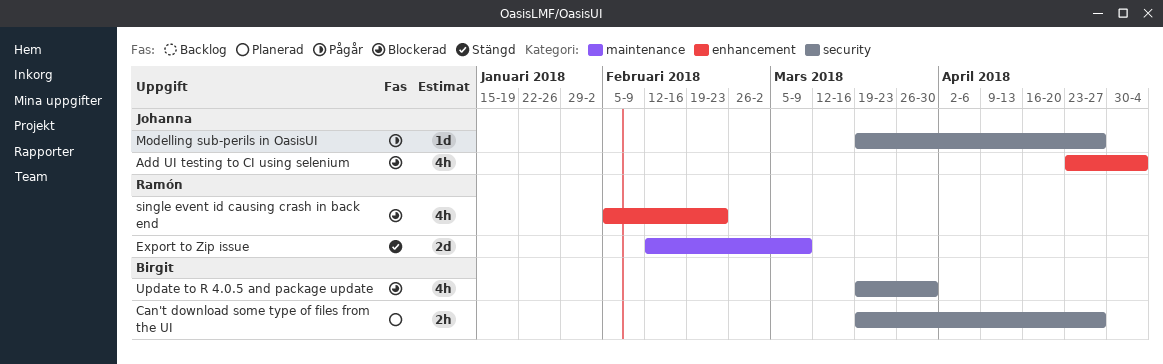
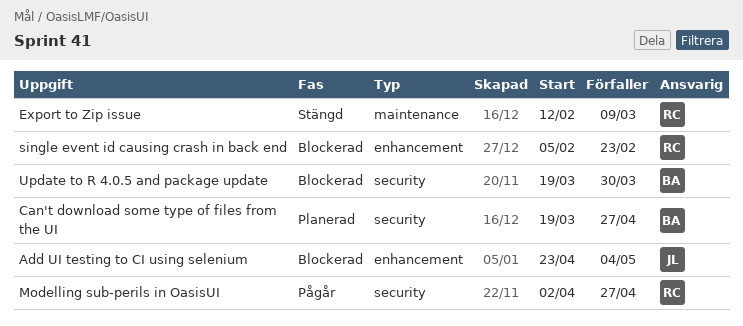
Modelling sub-perils in OasisUI, owner: Johanna -> Ramón
Modelling sub-perils in OasisUI, start: Mar 19 -> Apr 2

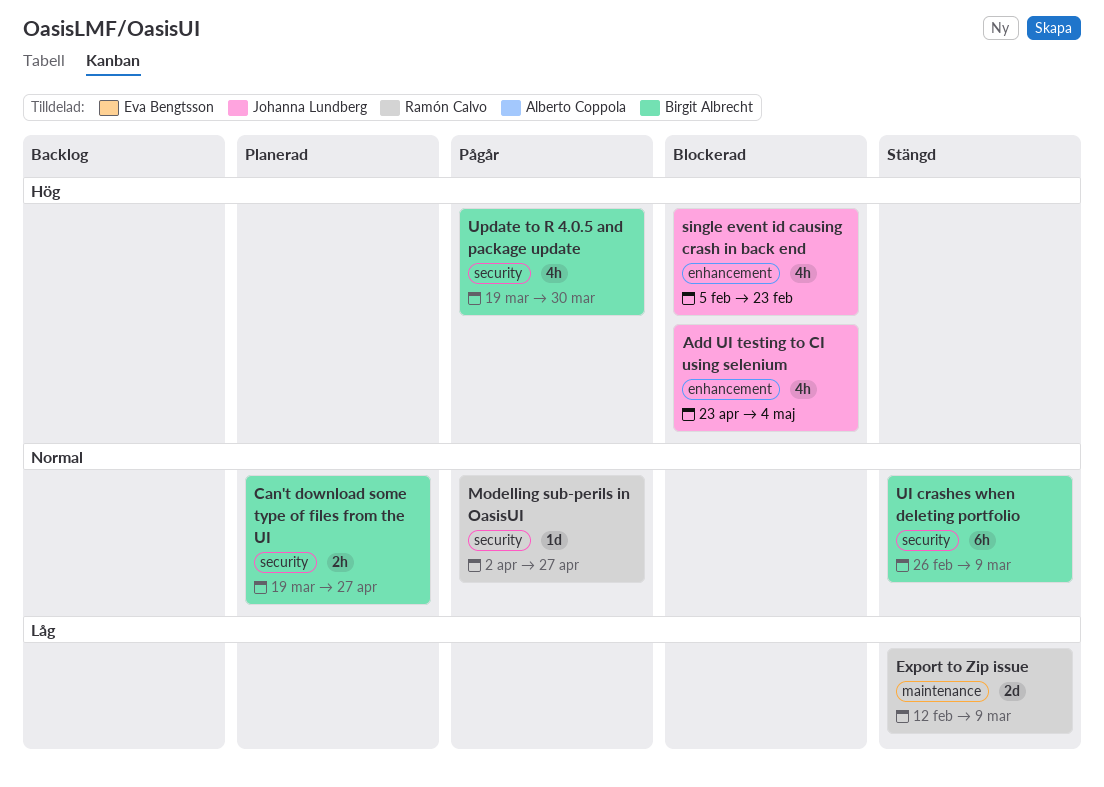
single event id causing crash in back end, owner: Ramón Calvo -> Johanna Lundberg
UI crashes when deleting portfolio: none -> present
Update to R 4.0.5 and package update, status: Blockerad -> Pågår

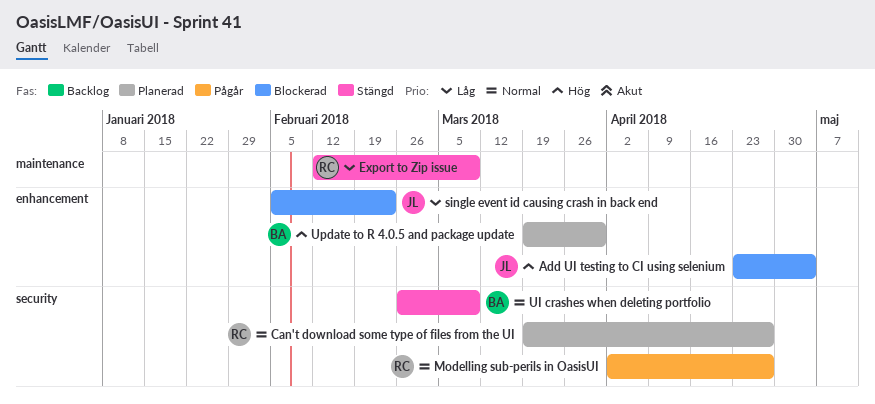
Can't download some type of files from the UI, owner: Birgit Albrecht -> Ramón Calvo
single event id causing crash in back end, priority: Hög -> Låg
Update to R 4.0.5 and package update, status: Pågår -> Planerad
Update to R 4.0.5 and package update, label: security -> enhancement

